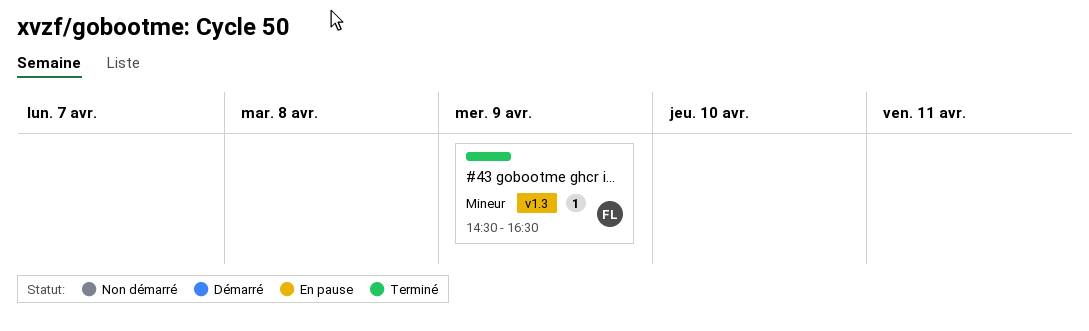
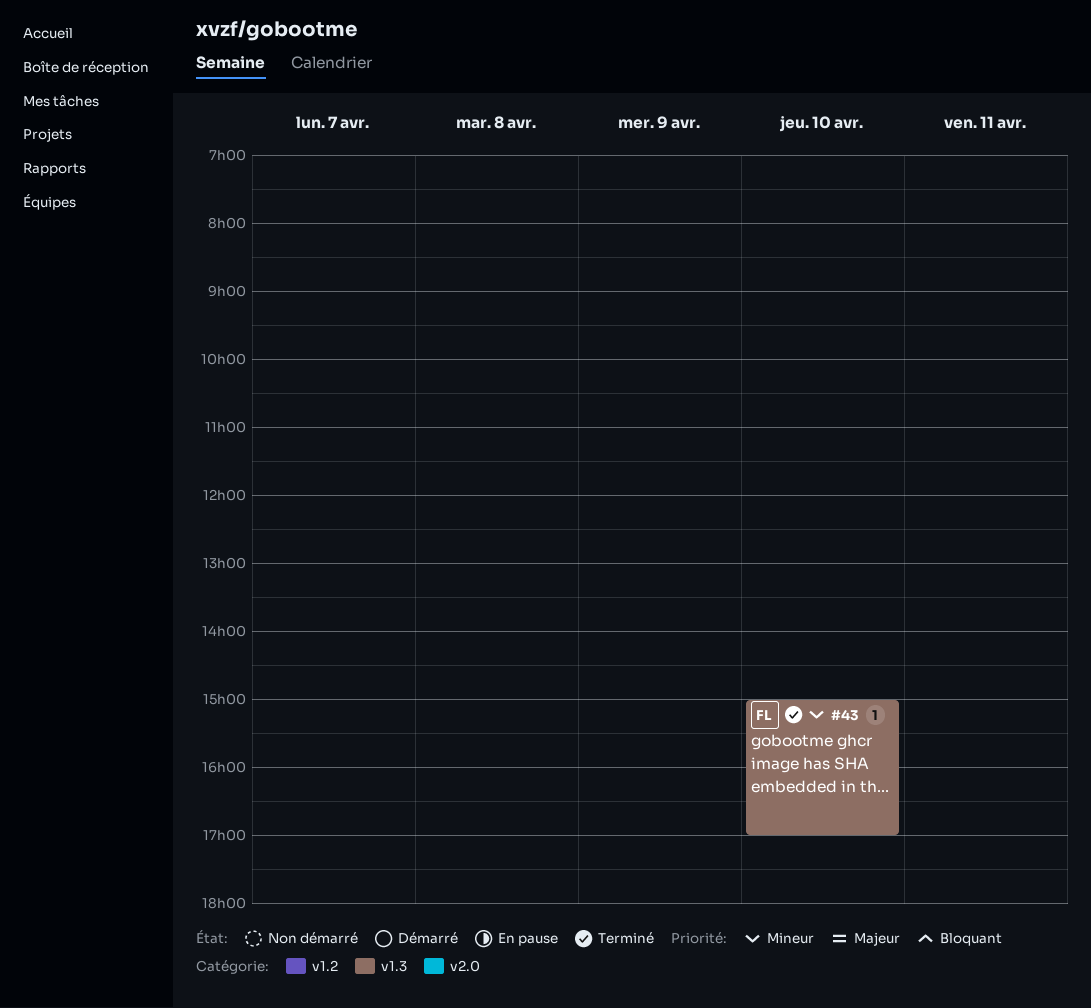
#43, day: Apr 9 -> Apr 10
#43, begins: 14:30 -> 15:00
#43, ends: 16:30 -> 17:00

